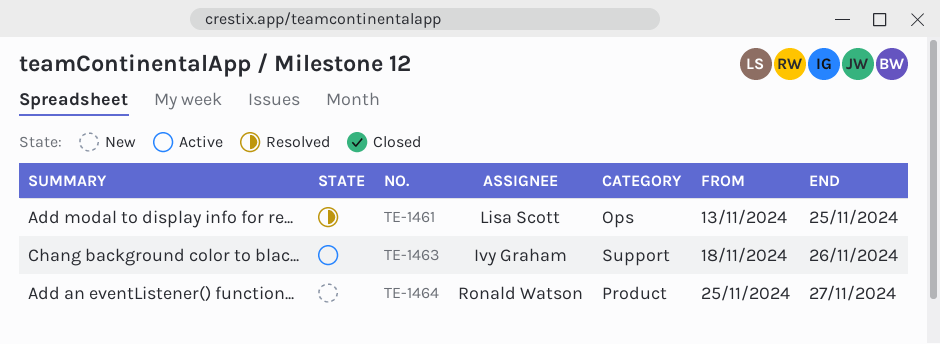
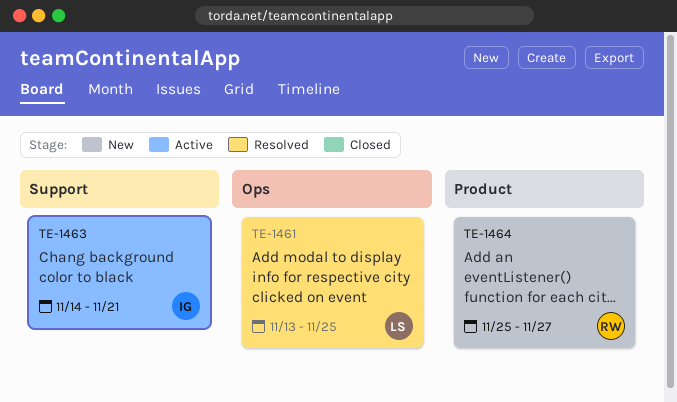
TE-1463, start: Nov 18 -> Nov 14
TE-1463, due: Nov 26 -> Nov 21

